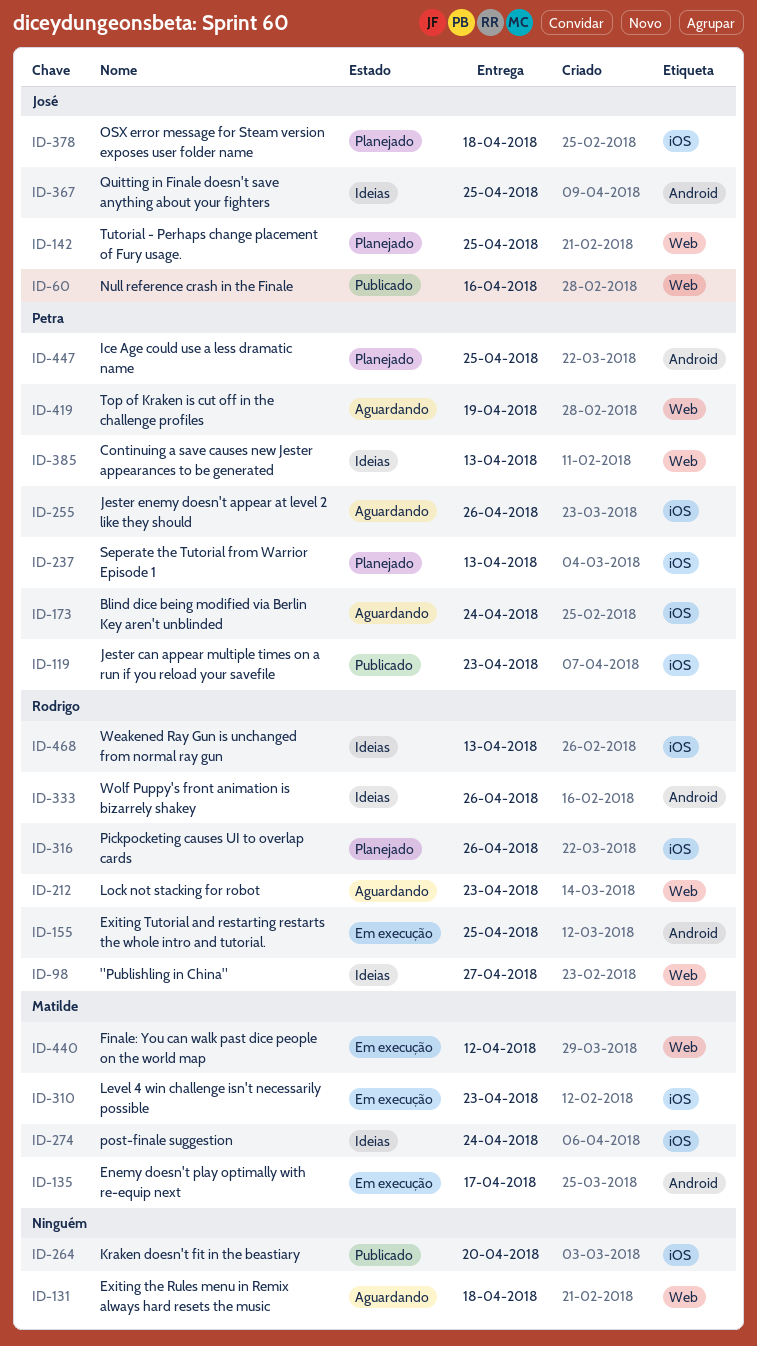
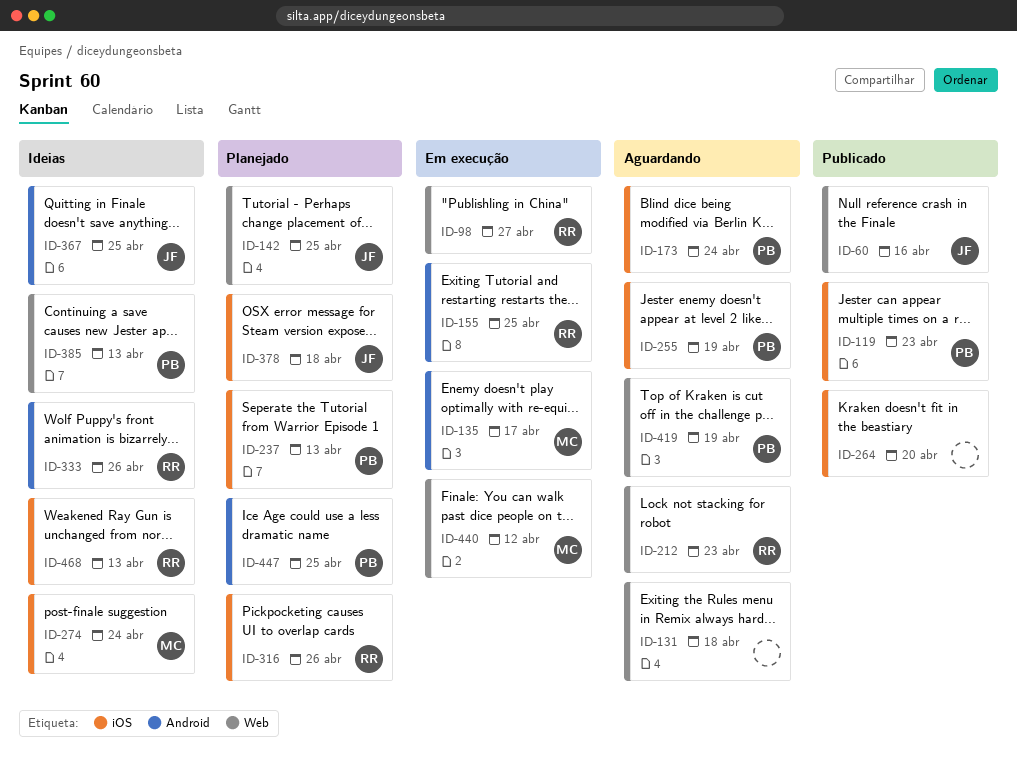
ID-98, status: Ideias -> Em execução
ID-255, due: Apr 26 -> Apr 19
ID-310: present -> none

